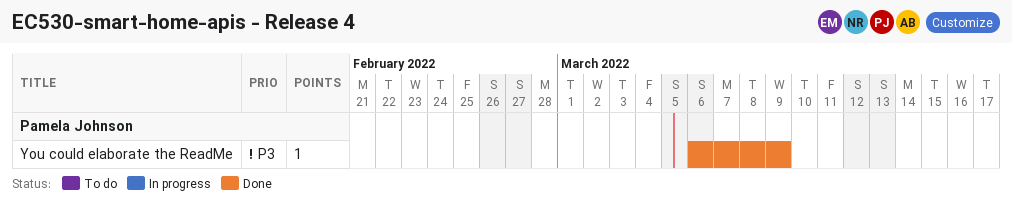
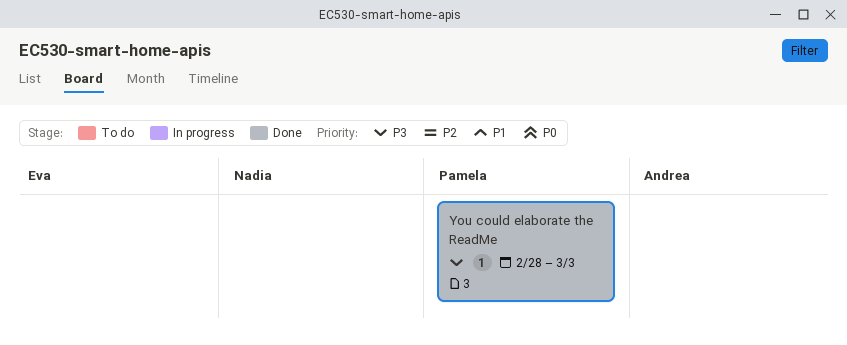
You could elaborate the ReadMe, start: Mar 6 -> Feb 28
You could elaborate the ReadMe, due: Mar 9 -> Mar 3

